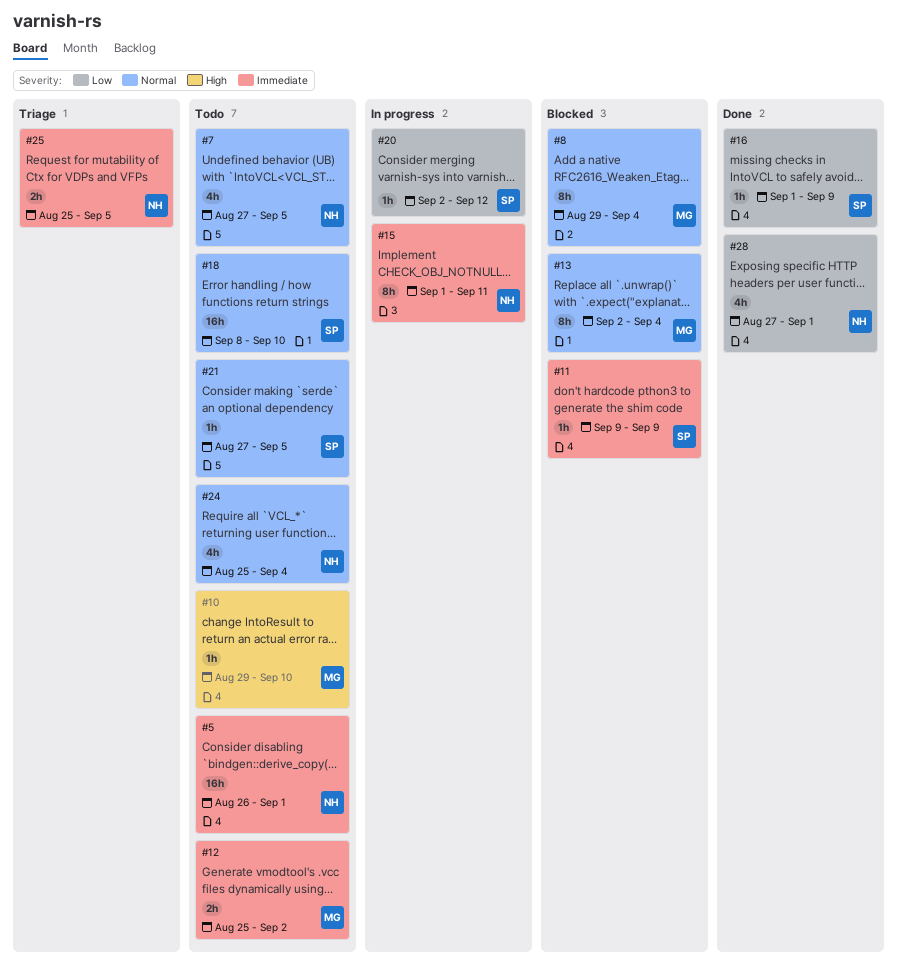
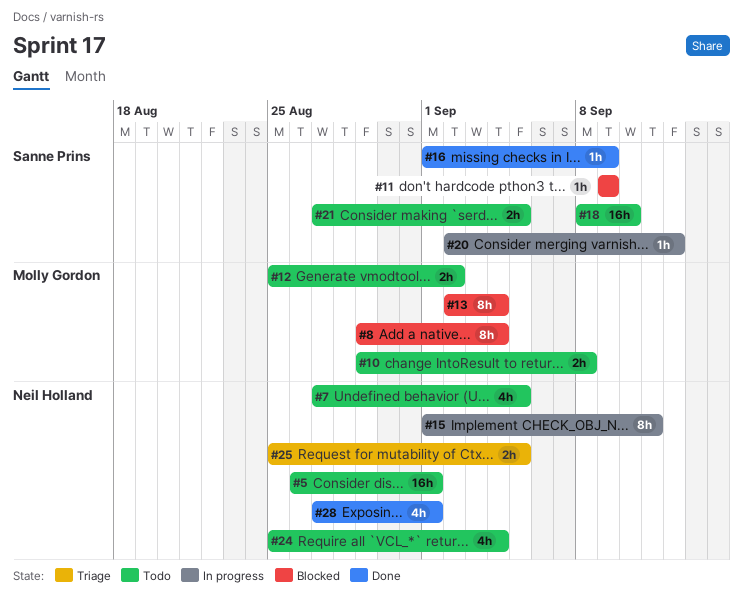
#10, estimate: 1h -> 2h
#10, due: Sep 10 -> Sep 8
#21, estimate: 1h -> 2h

